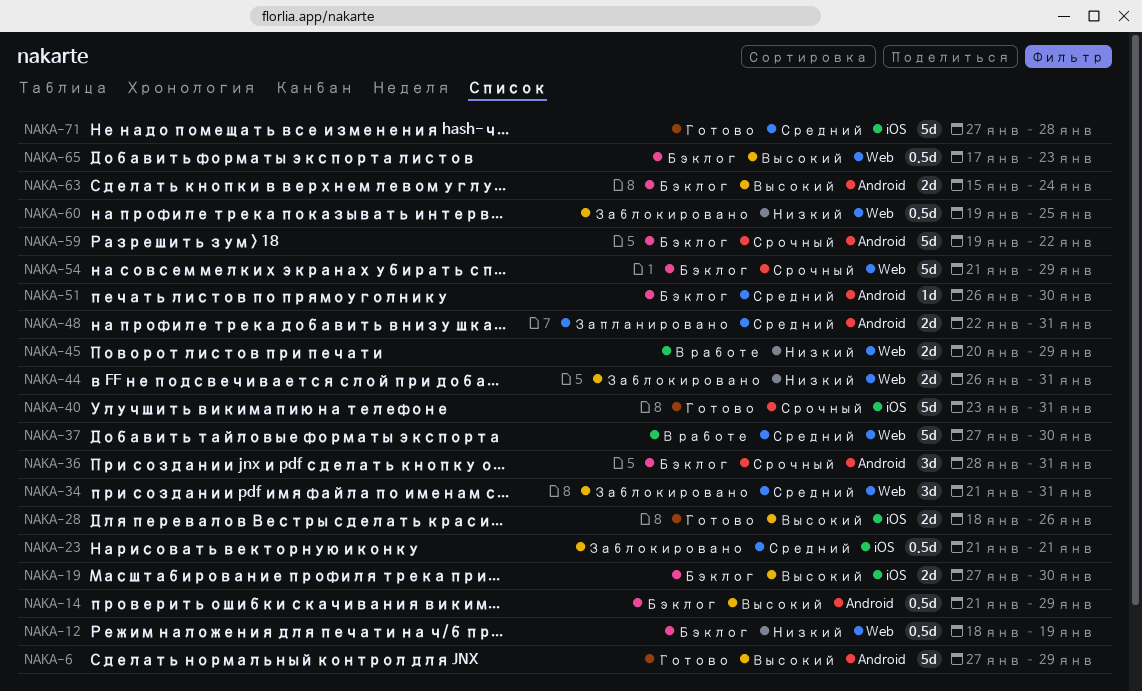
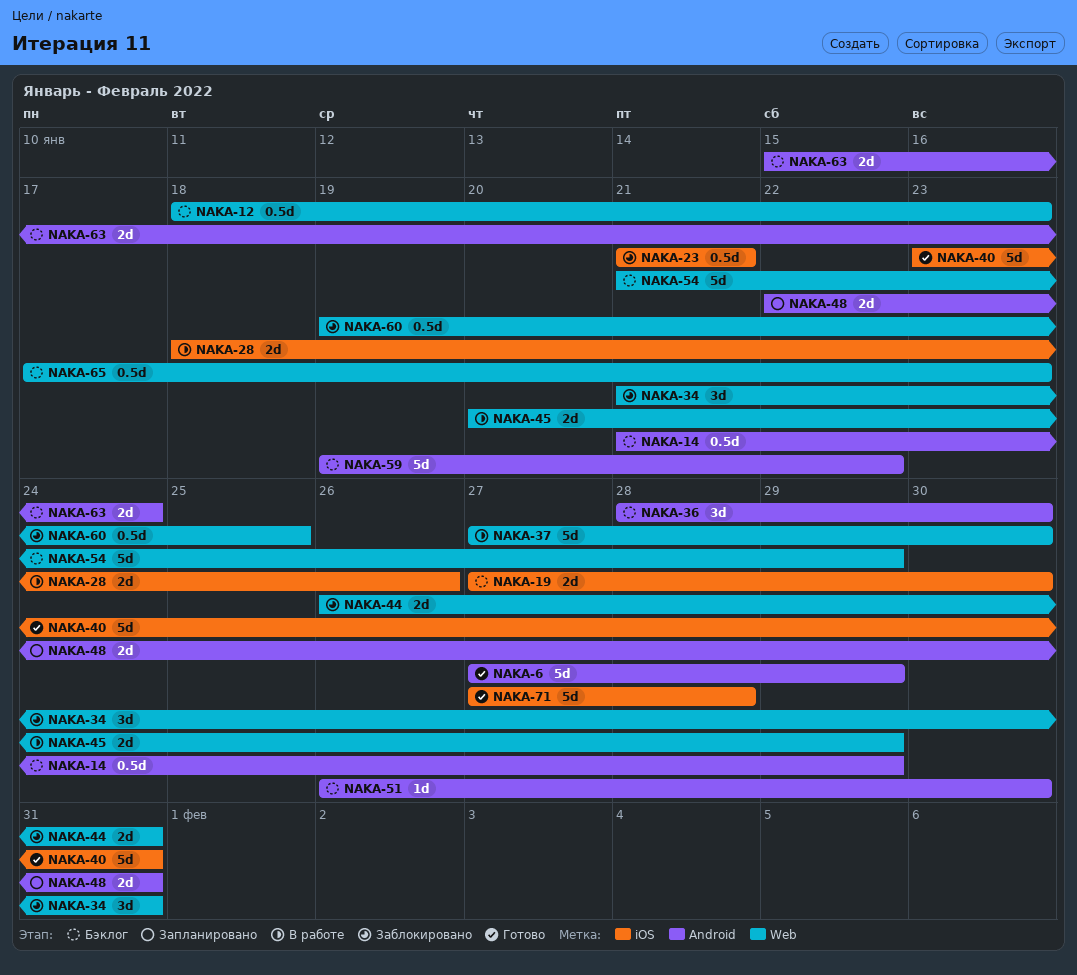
NAKA-12, due: Jan 19 -> Jan 23
NAKA-28, status: Готово -> В работе
NAKA-36, due: Jan 31 -> Jan 30

